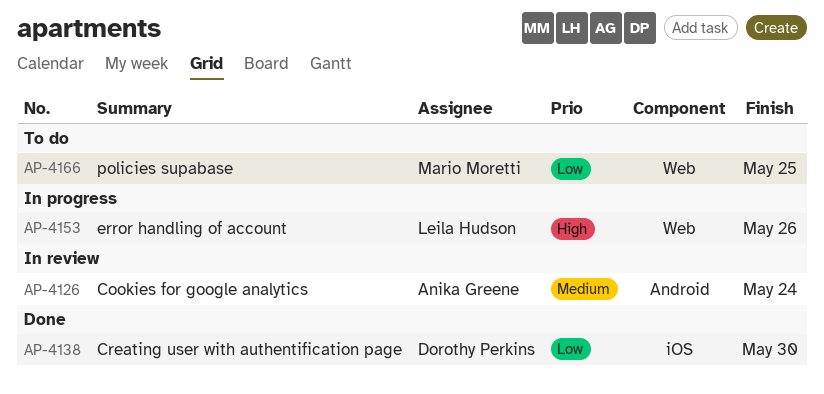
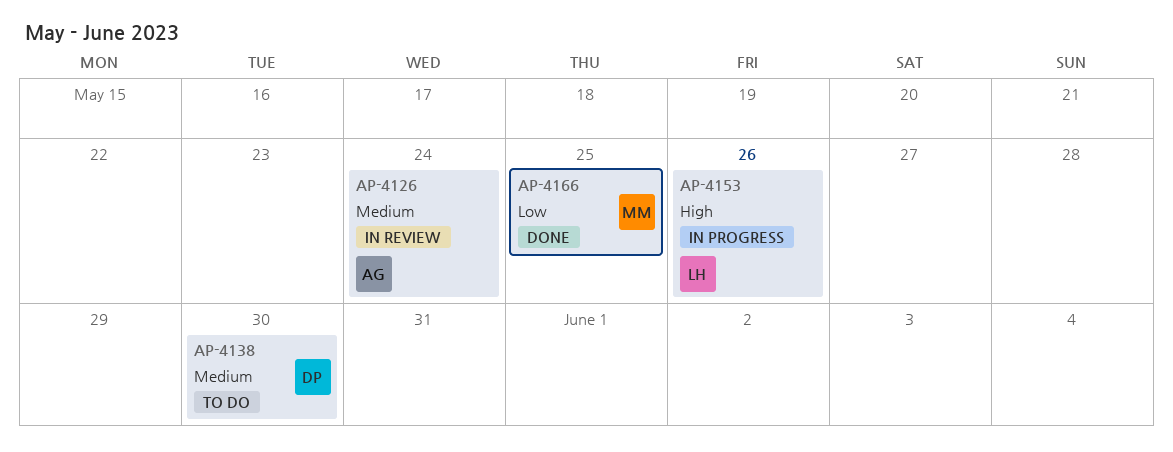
AP-4138, status: Done -> To do
AP-4138, priority: Low -> Medium
AP-4166, status: To do -> Done

